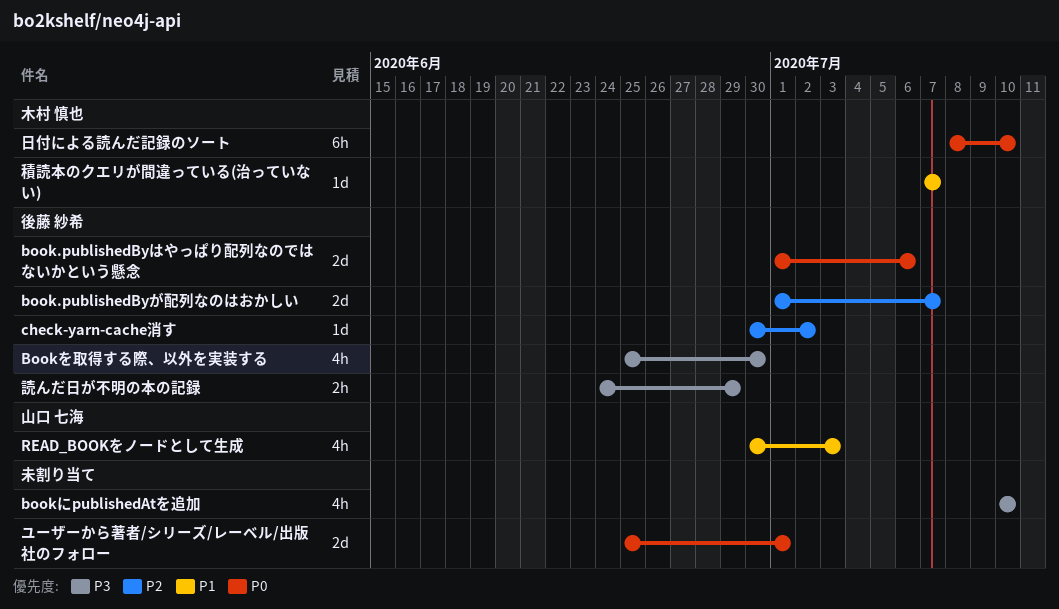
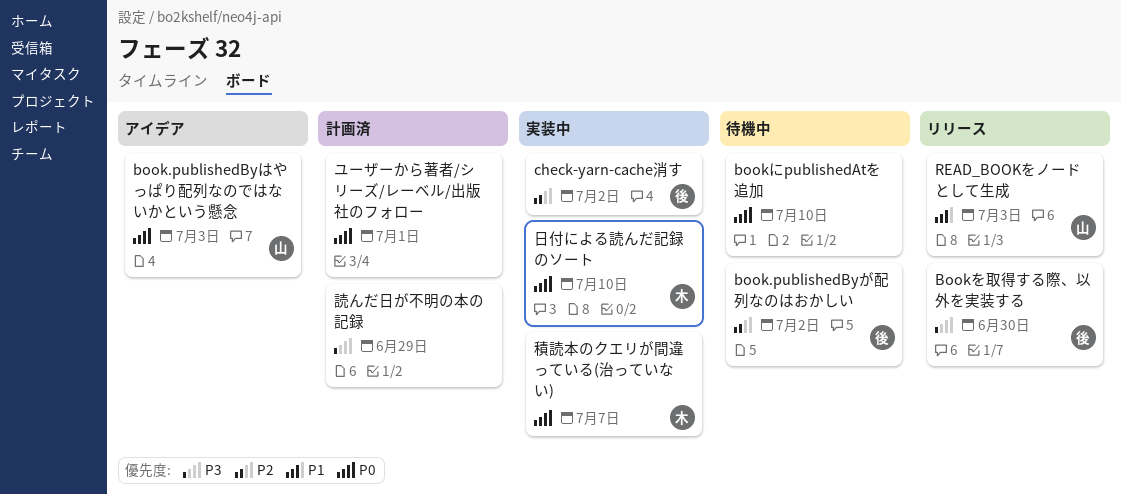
book.publishedByが配列なのはおかしい, due: Jul 7 -> Jul 2
book.publishedByはやっぱり配列なのではないかという懸念, owner: 後藤 紗希 -> 山口 七海
book.publishedByはやっぱり配列なのではないかという懸念, due: Jul 6 -> Jul 3
bookにpublishedAtを追加, priority: P3 -> P0
積読本のクエリが間違っている(治っていない), priority: P1 -> P0
読んだ日が不明の本の記録, owner: 後藤 紗希 -> none

